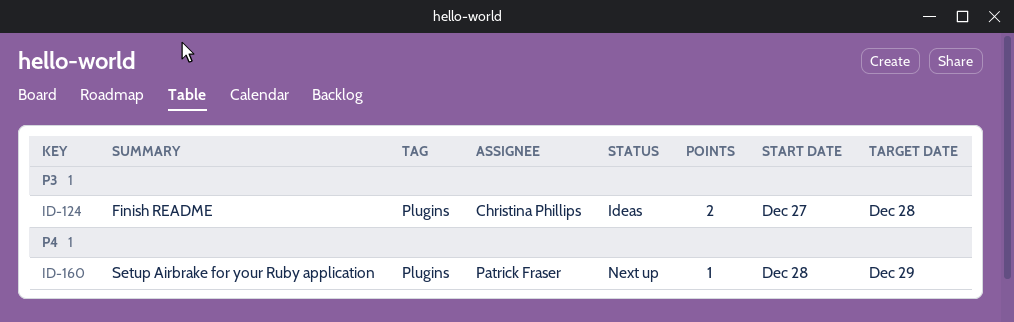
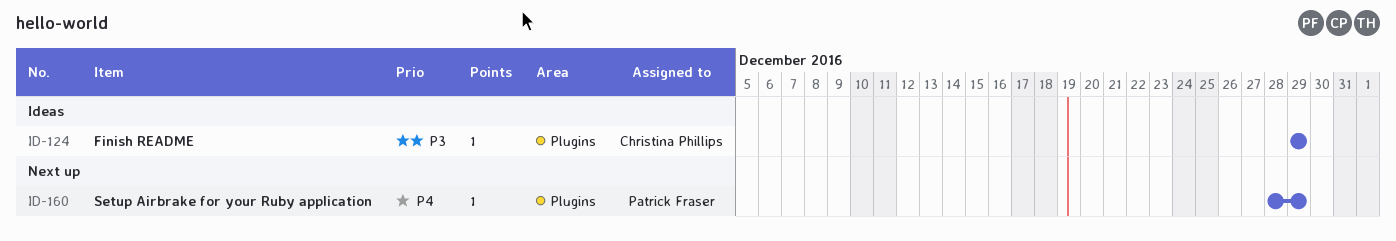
ID-124, estimate: 2 -> 1
ID-124, start: Dec 27 -> Dec 29
ID-124, due: Dec 28 -> Dec 29

